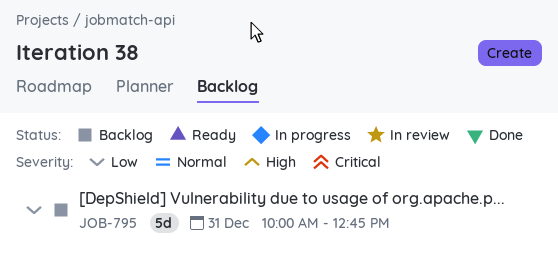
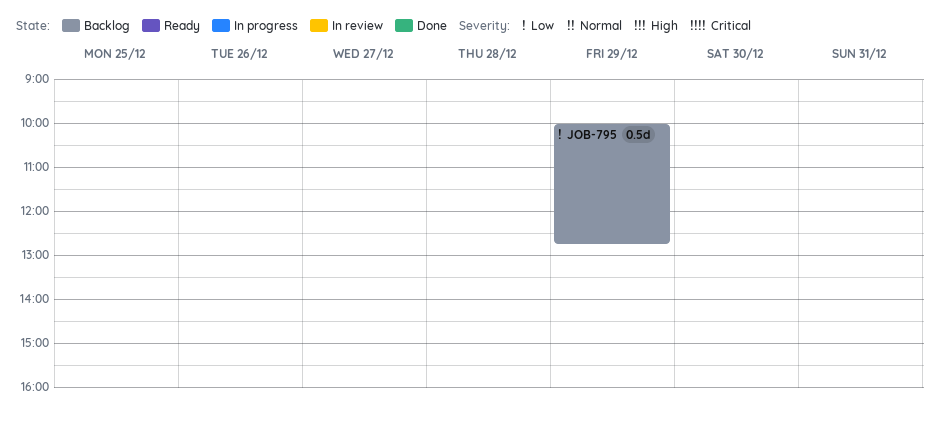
JOB-795, estimate: 5d -> 0.5d
JOB-795, day: Dec 31 -> Dec 29

